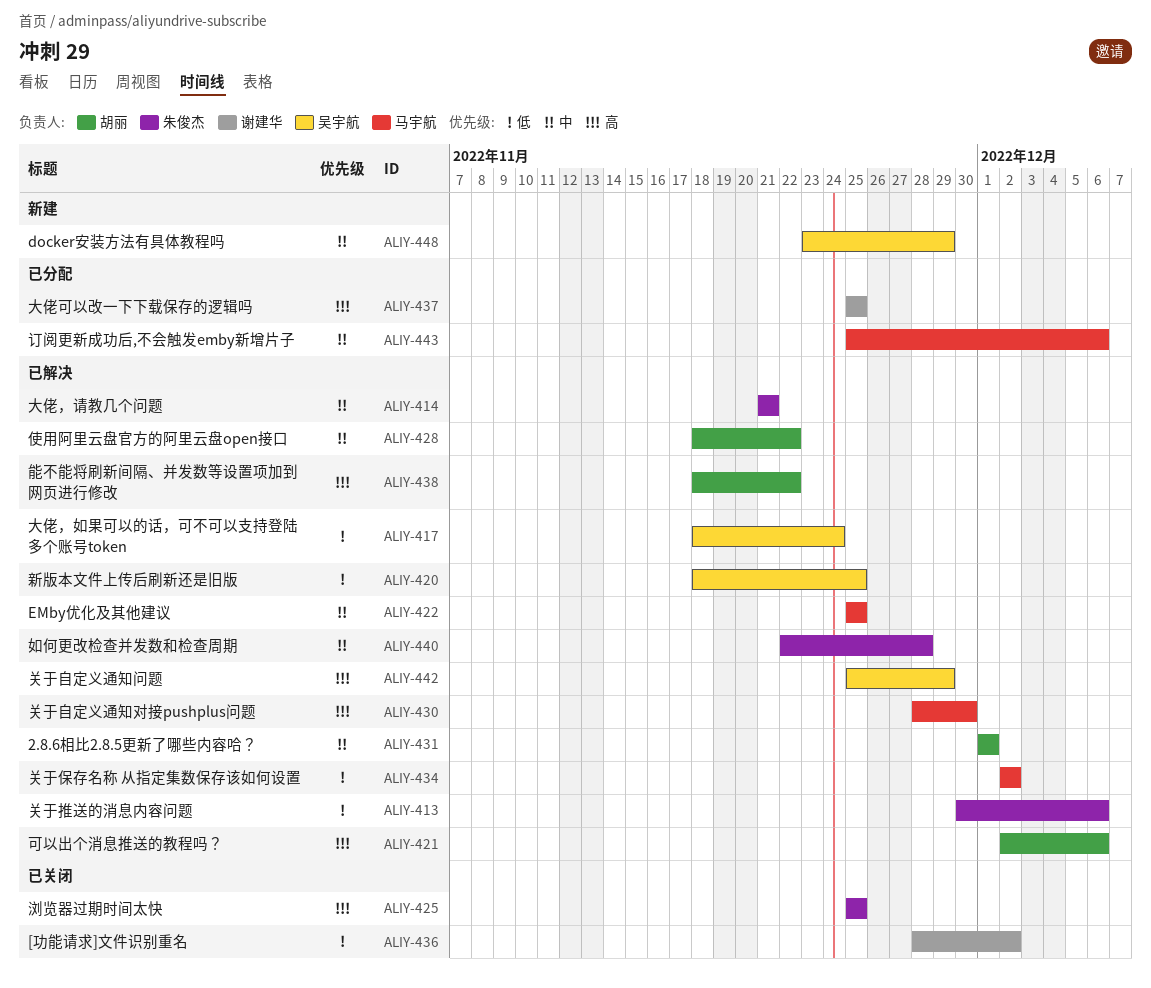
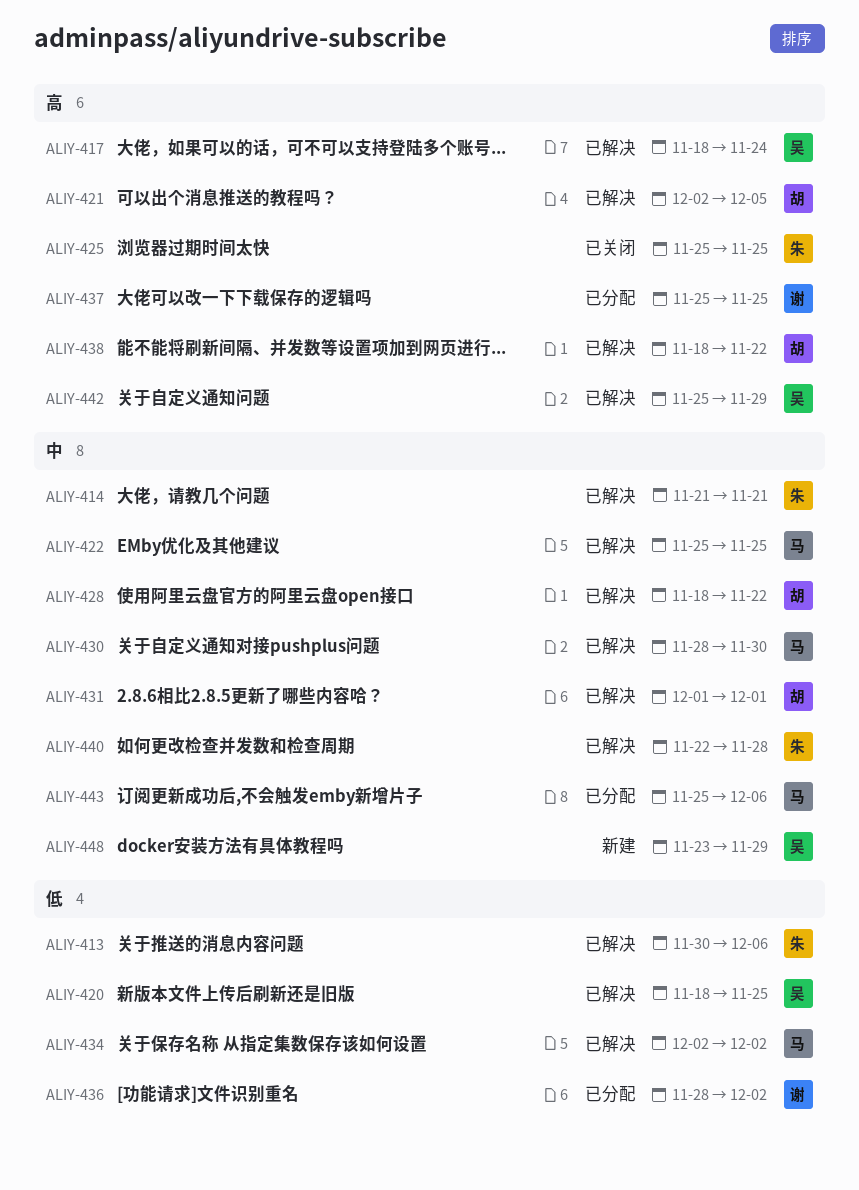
ALIY-417, priority: 低 -> 高
ALIY-421, due: Dec 6 -> Dec 5
ALIY-430, priority: 高 -> 中
ALIY-436, status: 已关闭 -> 已分配

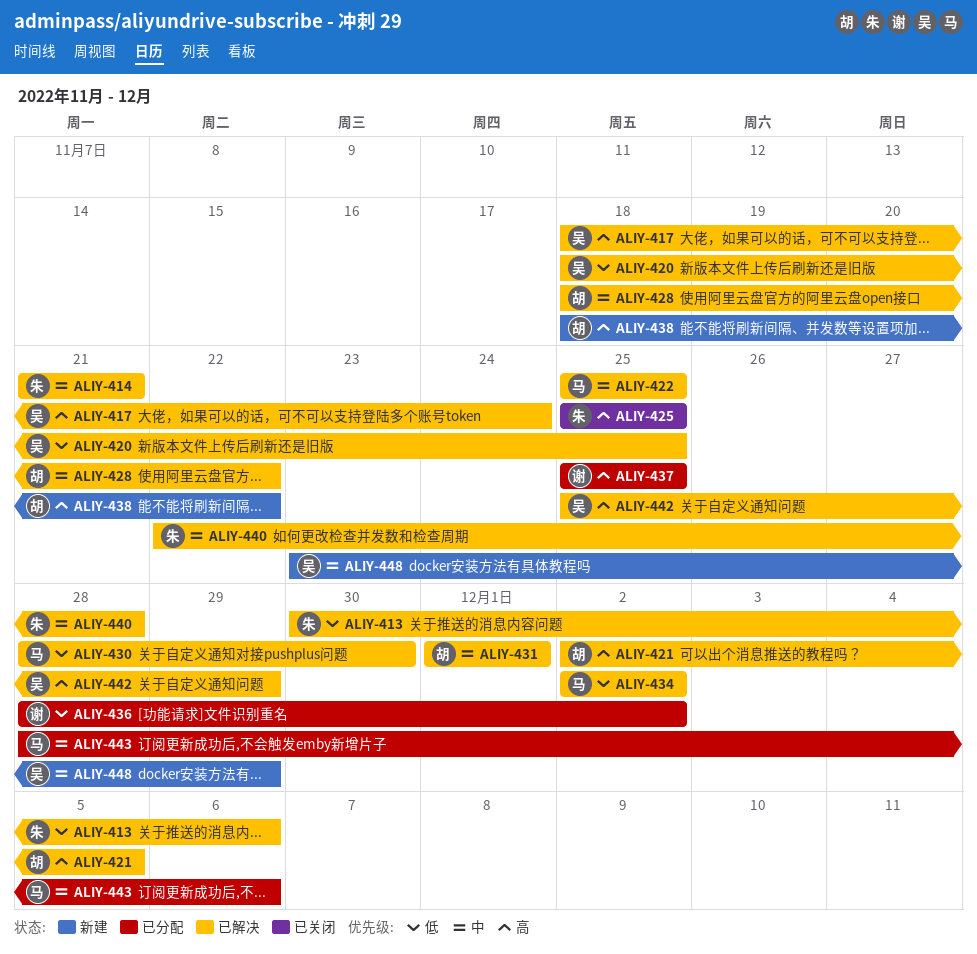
ALIY-430, priority: 中 -> 低
ALIY-438, status: 已解决 -> 新建
ALIY-443, start: Nov 25 -> Nov 28

